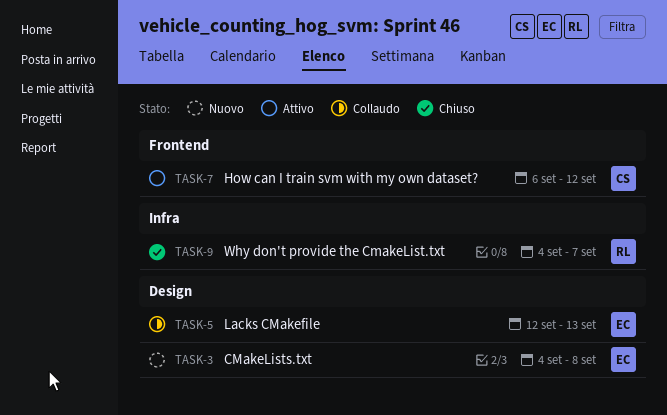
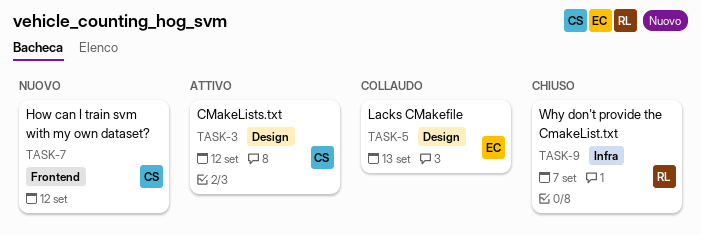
TASK-3, status: Nuovo -> Attivo
TASK-3, owner: EC -> CS
TASK-3, due: Sep 8 -> Sep 12
TASK-7, status: Attivo -> Nuovo

